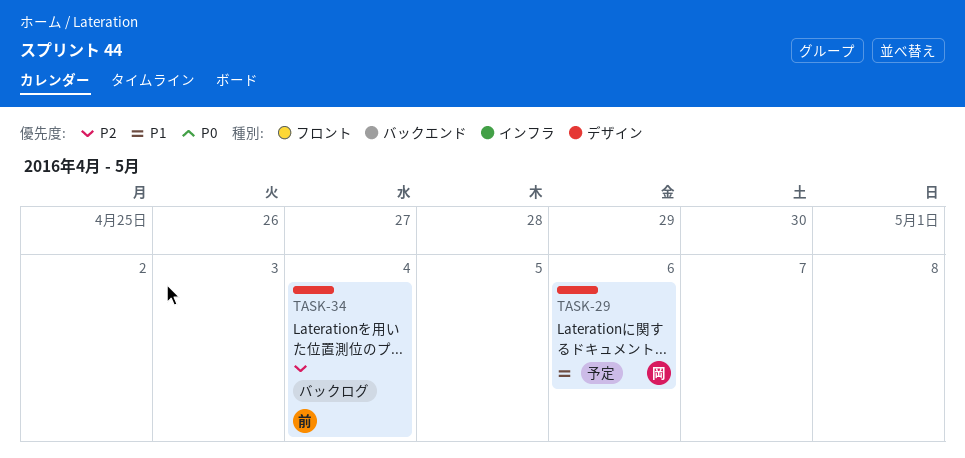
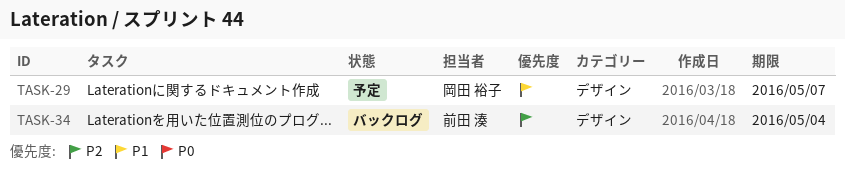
TASK-29, due: May 6 -> May 7

